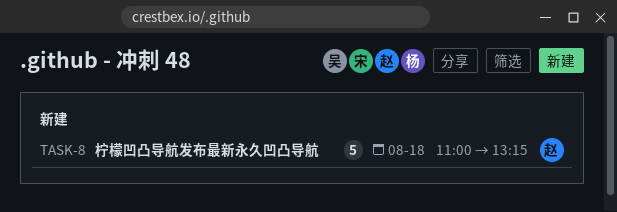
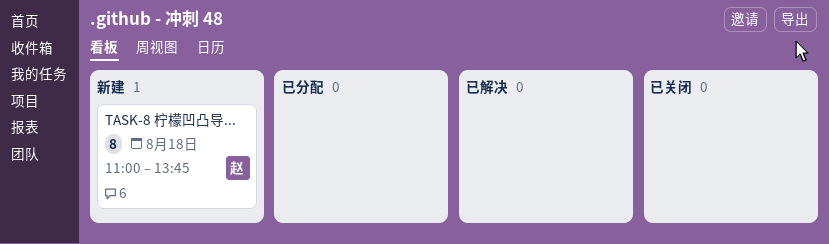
TASK-8, estimate: 5 -> 8
TASK-8, ends: 13:15 -> 13:45

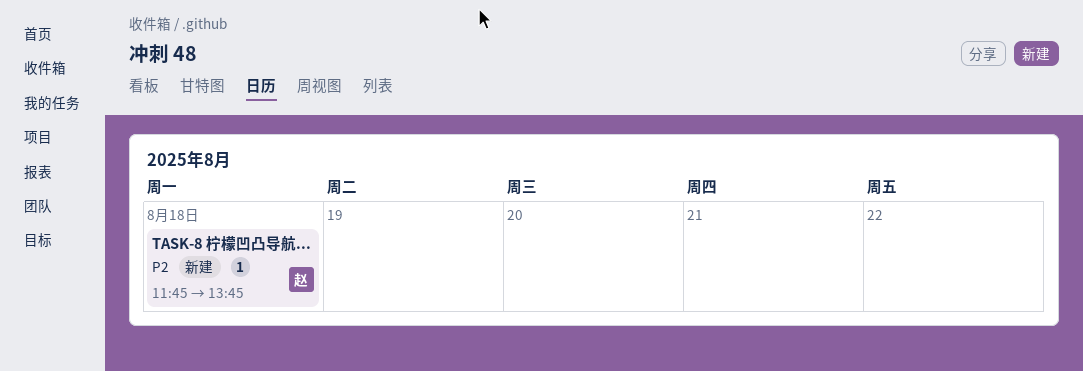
TASK-8, estimate: 8 -> 1
TASK-8, begins: 11:00 -> 11:45

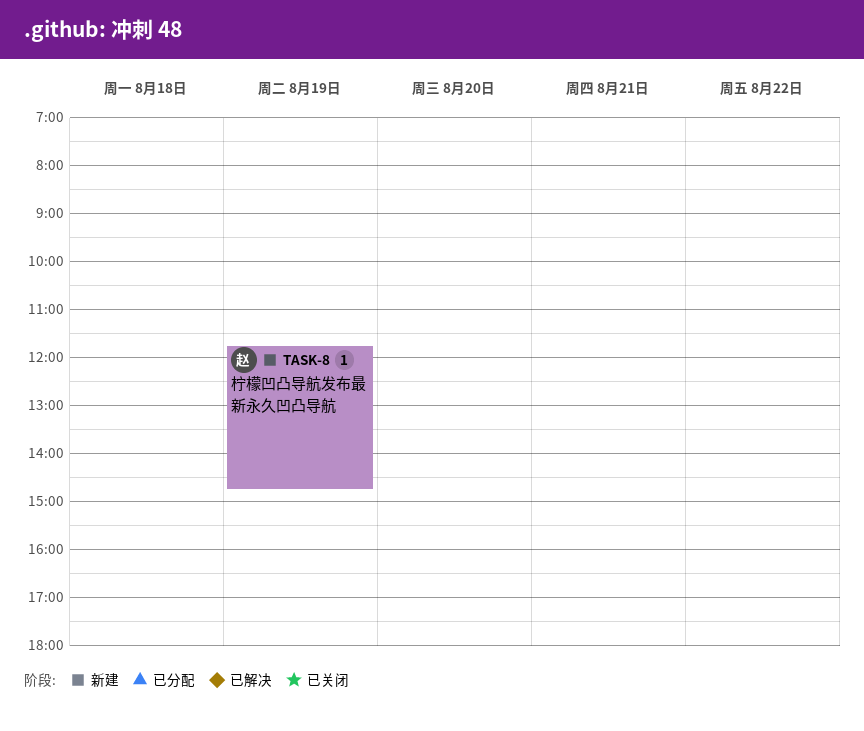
TASK-8, day: Aug 18 -> Aug 19
TASK-8, ends: 13:45 -> 14:45

